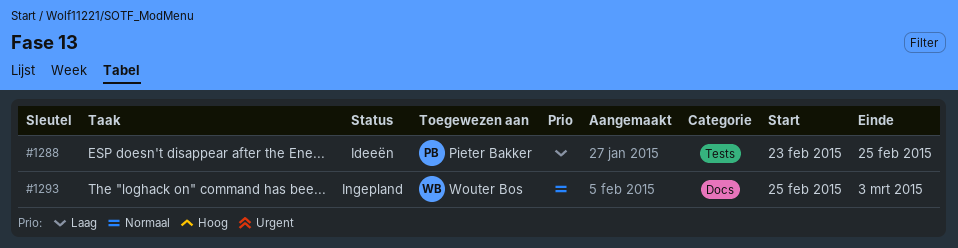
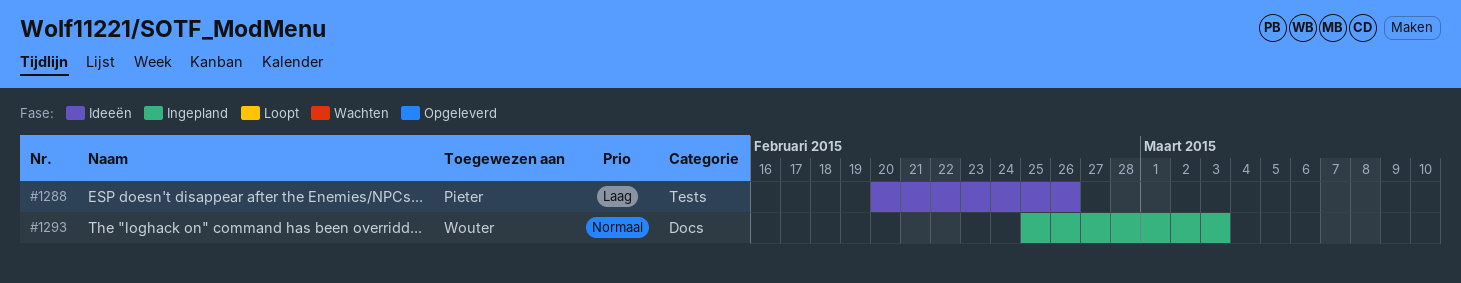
#1288, start: Feb 23 -> Feb 20
#1288, due: Feb 25 -> Feb 26

